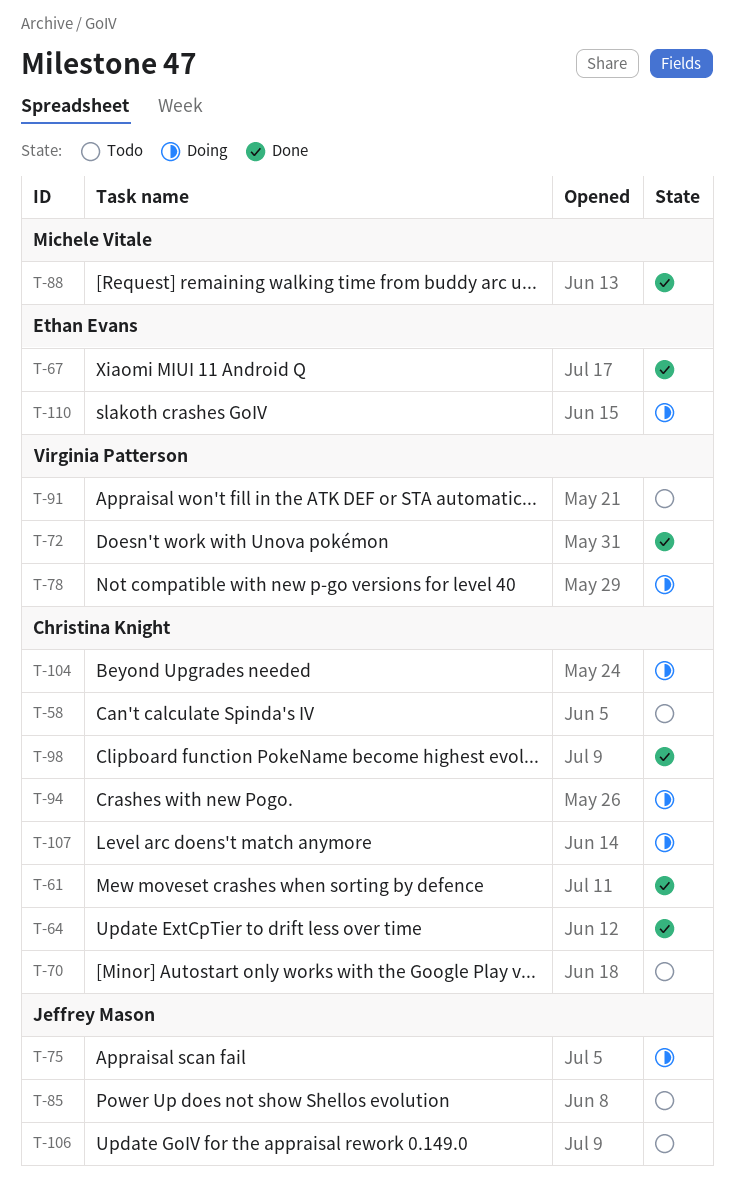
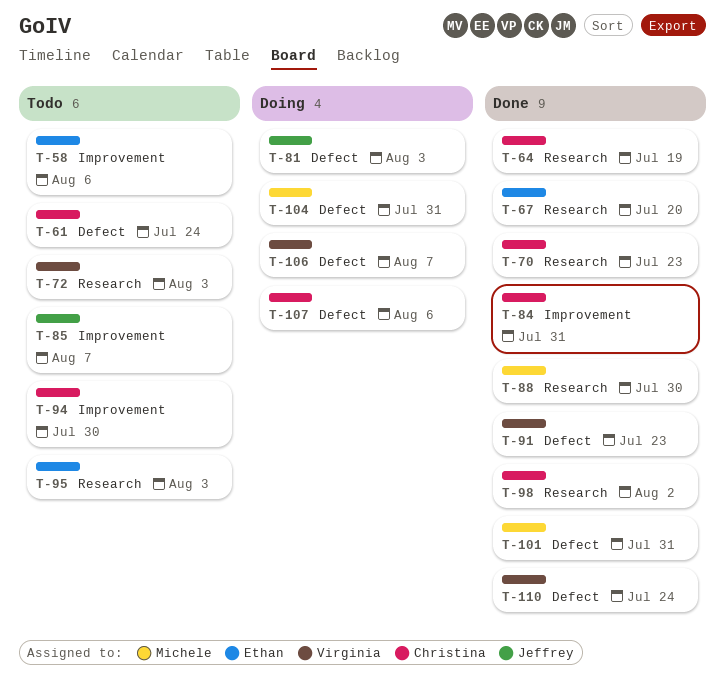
T-58, owner: Christina Knight -> Ethan Evans
T-61, status: Done -> Todo
T-70, status: Todo -> Done
T-72, status: Done -> Todo
T-75: present -> none
T-78: present -> none
T-81: none -> present
T-84: none -> present
T-91, status: Todo -> Done
T-94, status: Doing -> Todo
T-95: none -> present
T-101: none -> present
T-104, owner: Christina Knight -> Michele Vitale
T-106, status: Todo -> Doing
T-106, owner: Jeffrey Mason -> Virginia Patterson
T-110, status: Doing -> Done
T-110, owner: Ethan Evans -> Virginia Patterson

